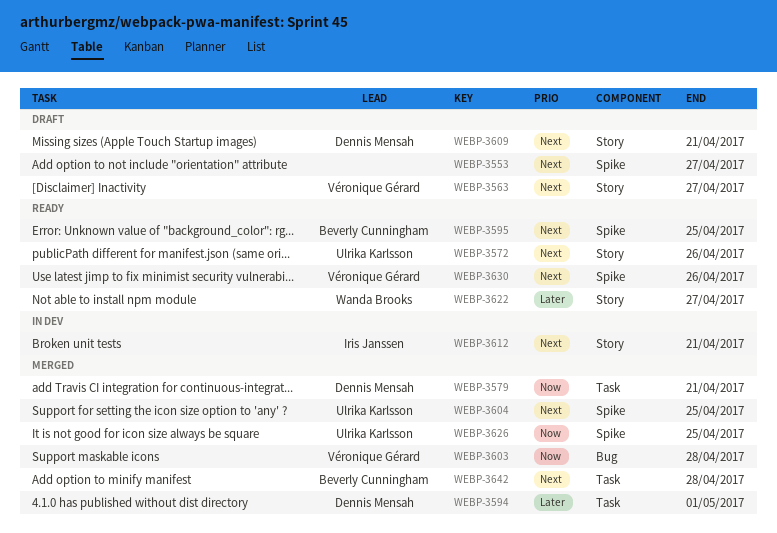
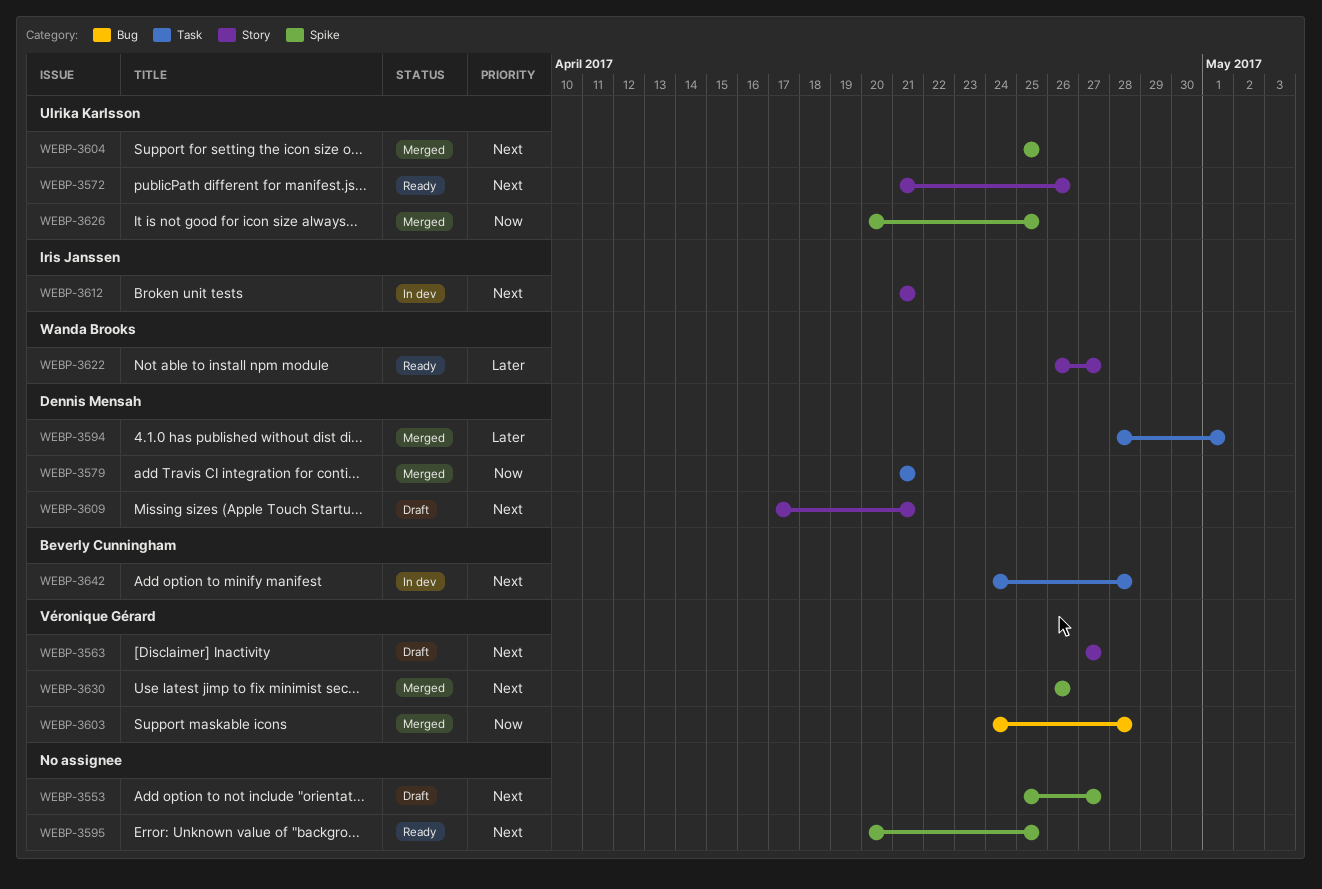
WEBP-3595, owner: Beverly Cunningham -> none
WEBP-3630, status: Ready -> Merged
WEBP-3642, status: Merged -> In dev

